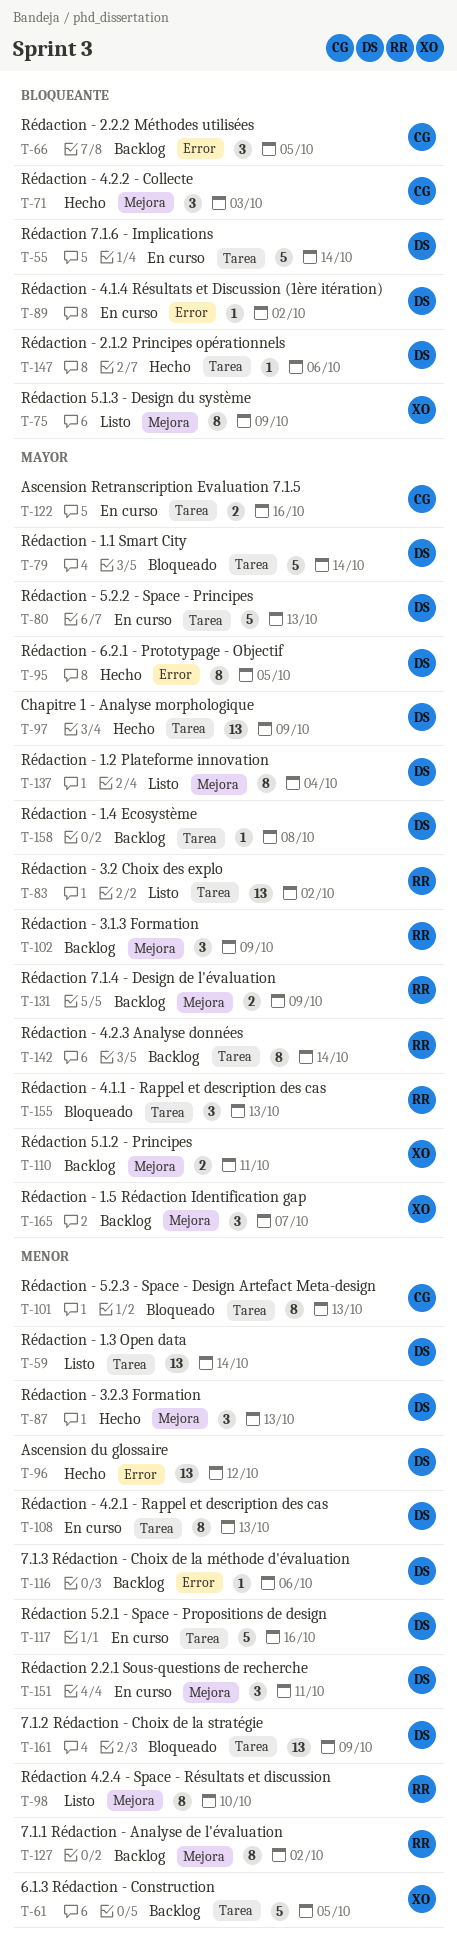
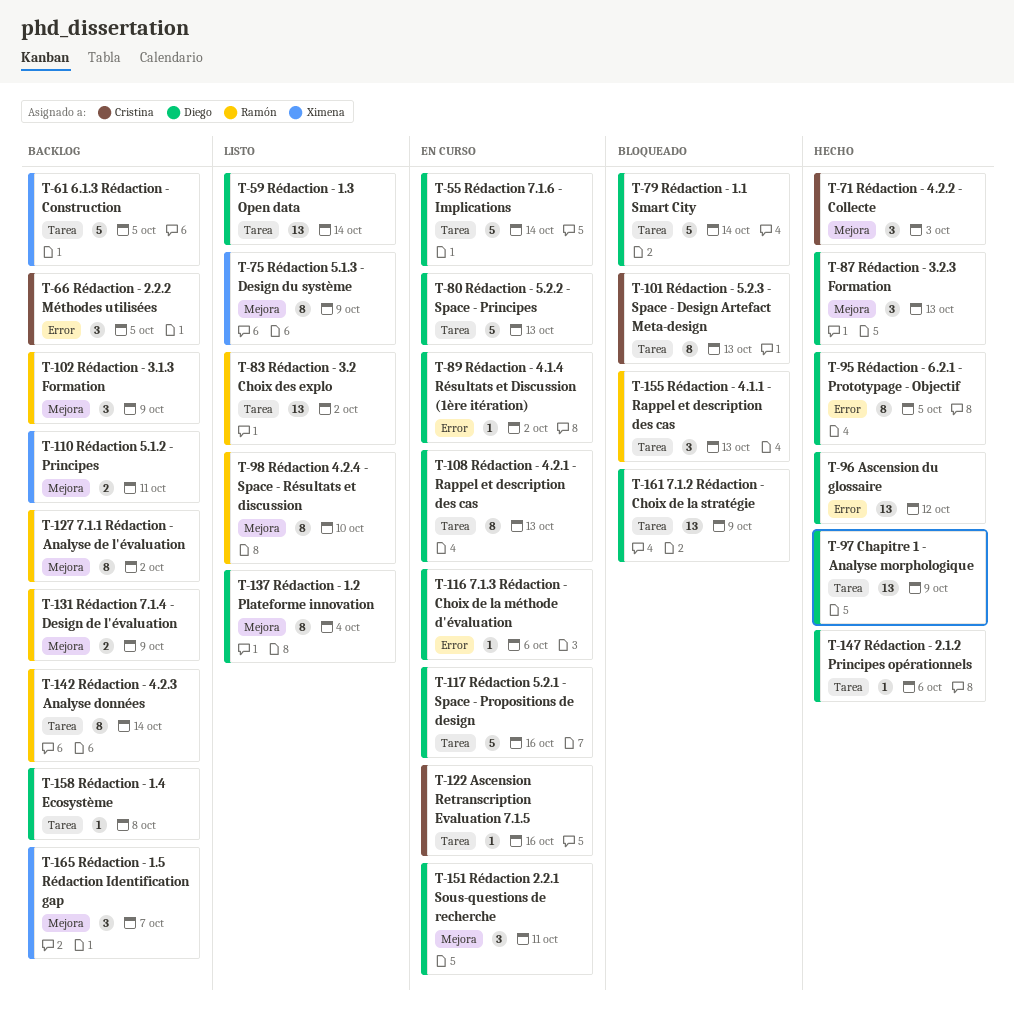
T-116, status: Backlog -> En curso
T-122, estimate: 2 -> 1

